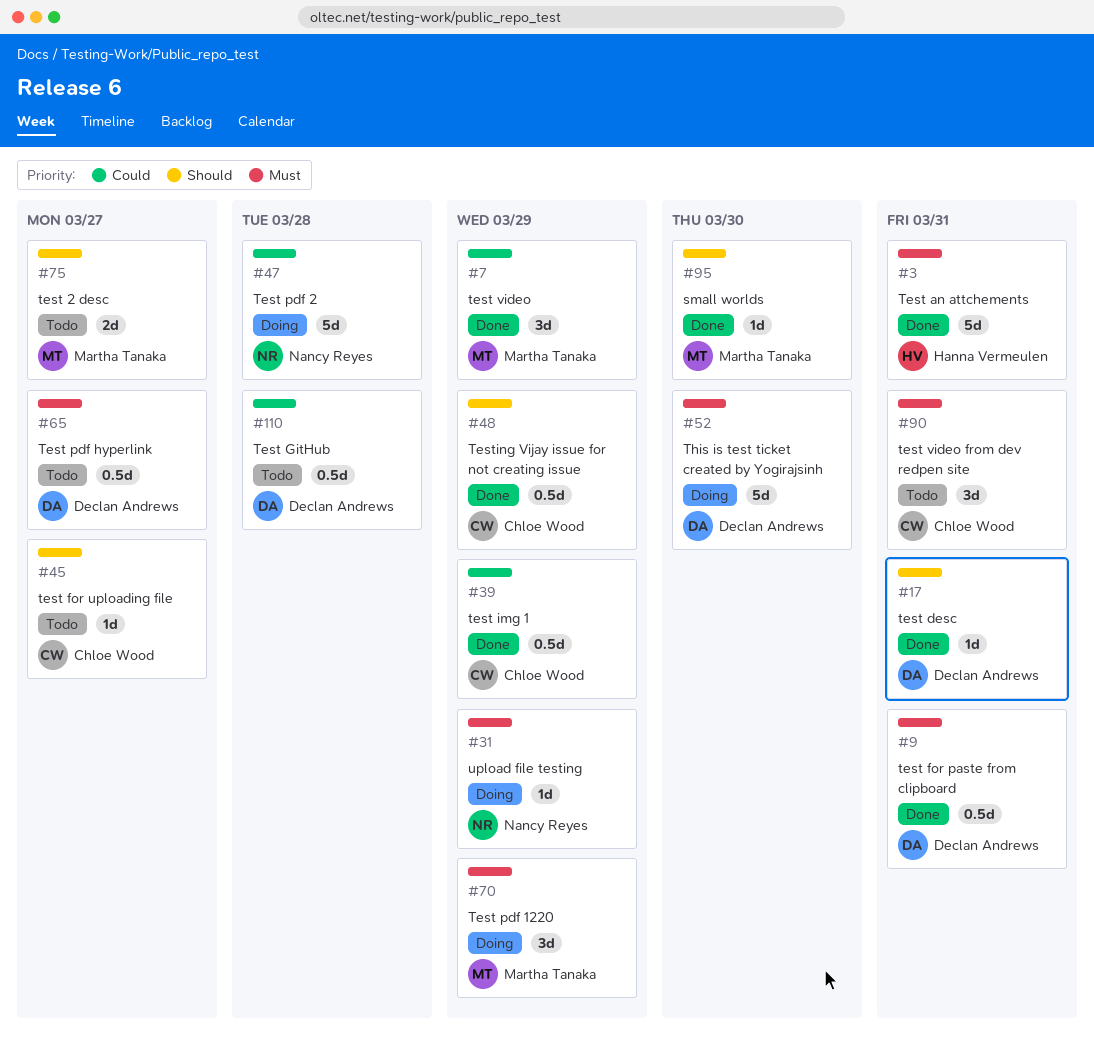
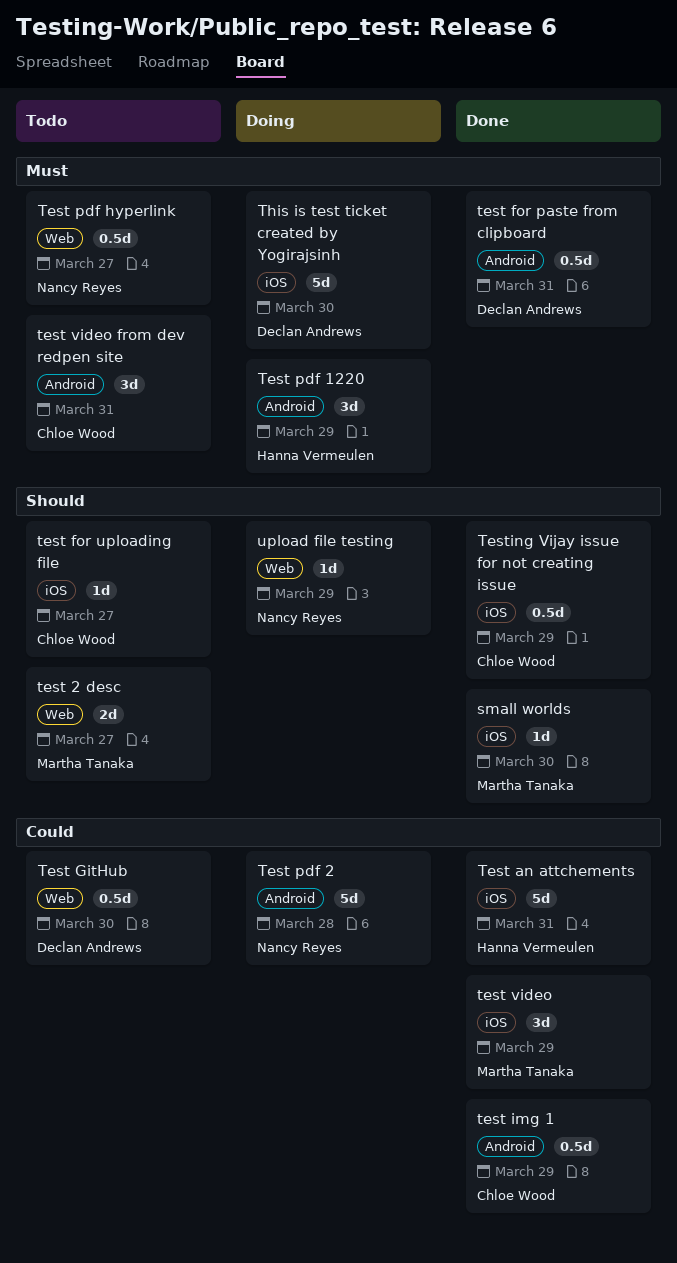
Test an attchements, priority: Must -> Could
test desc: present -> none
Test GitHub, due: Mar 28 -> Mar 30
Test pdf 1220, owner: Martha Tanaka -> Hanna Vermeulen
Test pdf hyperlink, owner: Declan Andrews -> Nancy Reyes
upload file testing, priority: Must -> Should

